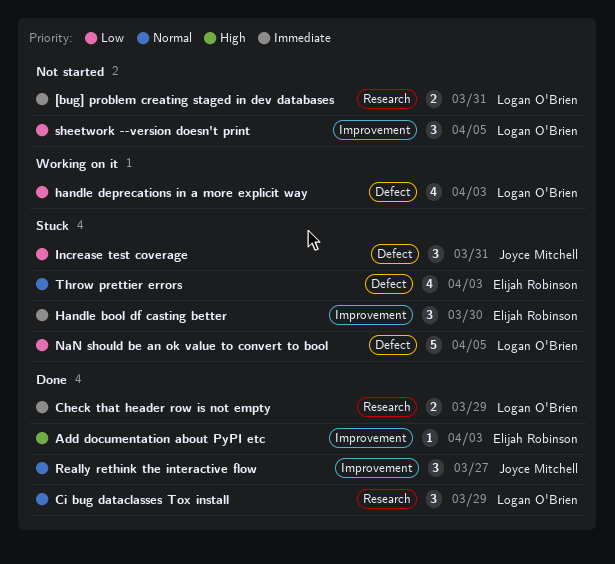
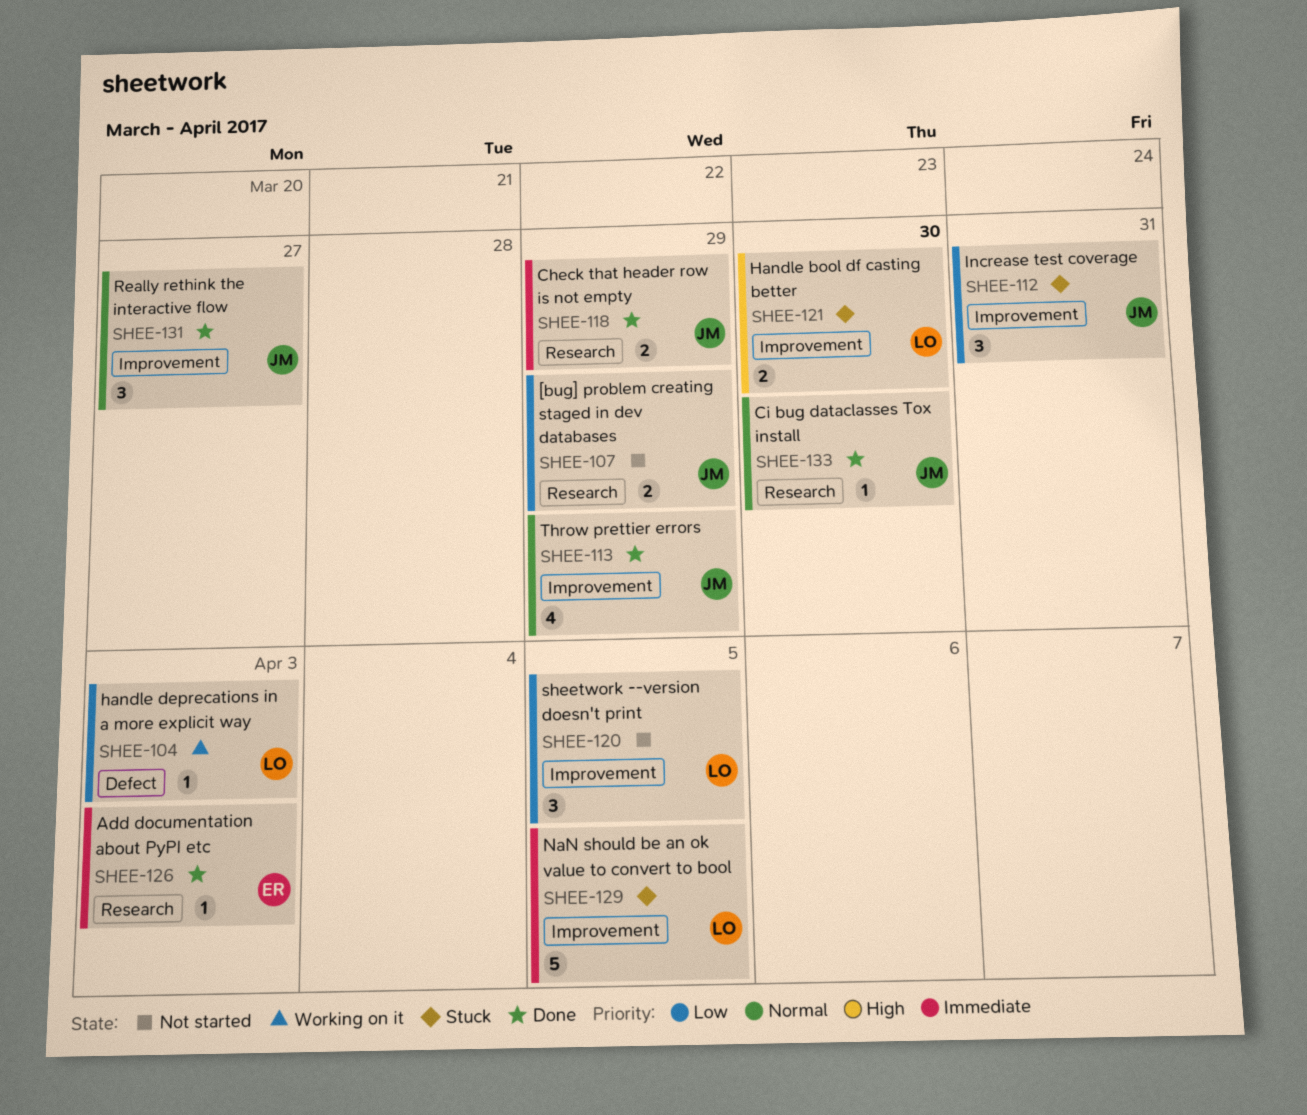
[bug] problem creating staged in dev databases, owner: Logan O'Brien -> Joyce Mitchell
[bug] problem creating staged in dev databases, priority: Immediate -> Low
[bug] problem creating staged in dev databases, due: Mar 31 -> Mar 29
Add documentation about PyPI etc, priority: High -> Immediate
Add documentation about PyPI etc, label: Improvement -> Research
Check that header row is not empty, owner: Logan O'Brien -> Joyce Mitchell
Ci bug dataclasses Tox install, owner: Logan O'Brien -> Joyce Mitchell
Ci bug dataclasses Tox install, estimate: 3 -> 1
Ci bug dataclasses Tox install, due: Mar 29 -> Mar 30
Handle bool df casting better, owner: Elijah Robinson -> Logan O'Brien
Handle bool df casting better, priority: Immediate -> High
Handle bool df casting better, estimate: 3 -> 2
handle deprecations in a more explicit way, estimate: 4 -> 1
Increase test coverage, label: Defect -> Improvement
NaN should be an ok value to convert to bool, priority: Low -> Immediate
NaN should be an ok value to convert to bool, label: Defect -> Improvement
Throw prettier errors, status: Stuck -> Done
Throw prettier errors, owner: Elijah Robinson -> Joyce Mitchell
Throw prettier errors, label: Defect -> Improvement
Throw prettier errors, due: Apr 3 -> Mar 29

